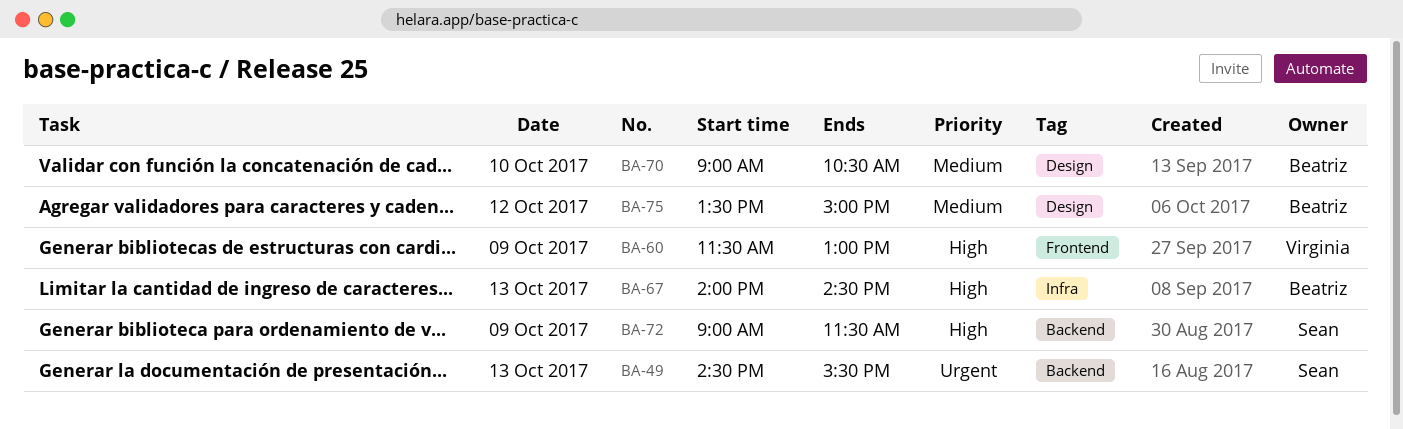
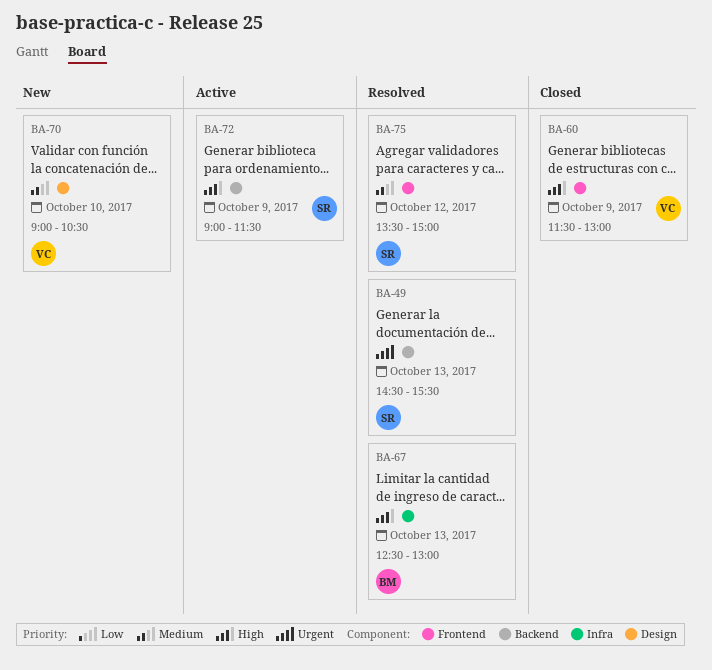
BA-67, begins: 14:00 -> 12:30
BA-67, ends: 14:30 -> 13:00
BA-70, owner: Beatriz -> Virginia
BA-75, owner: Beatriz -> Sean
BA-75, label: Design -> Frontend

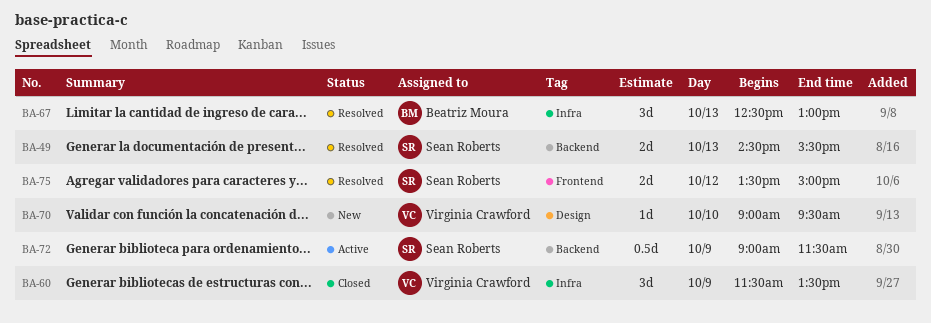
BA-60, label: Frontend -> Infra
BA-60, ends: 13:00 -> 13:30
BA-70, ends: 10:30 -> 09:30

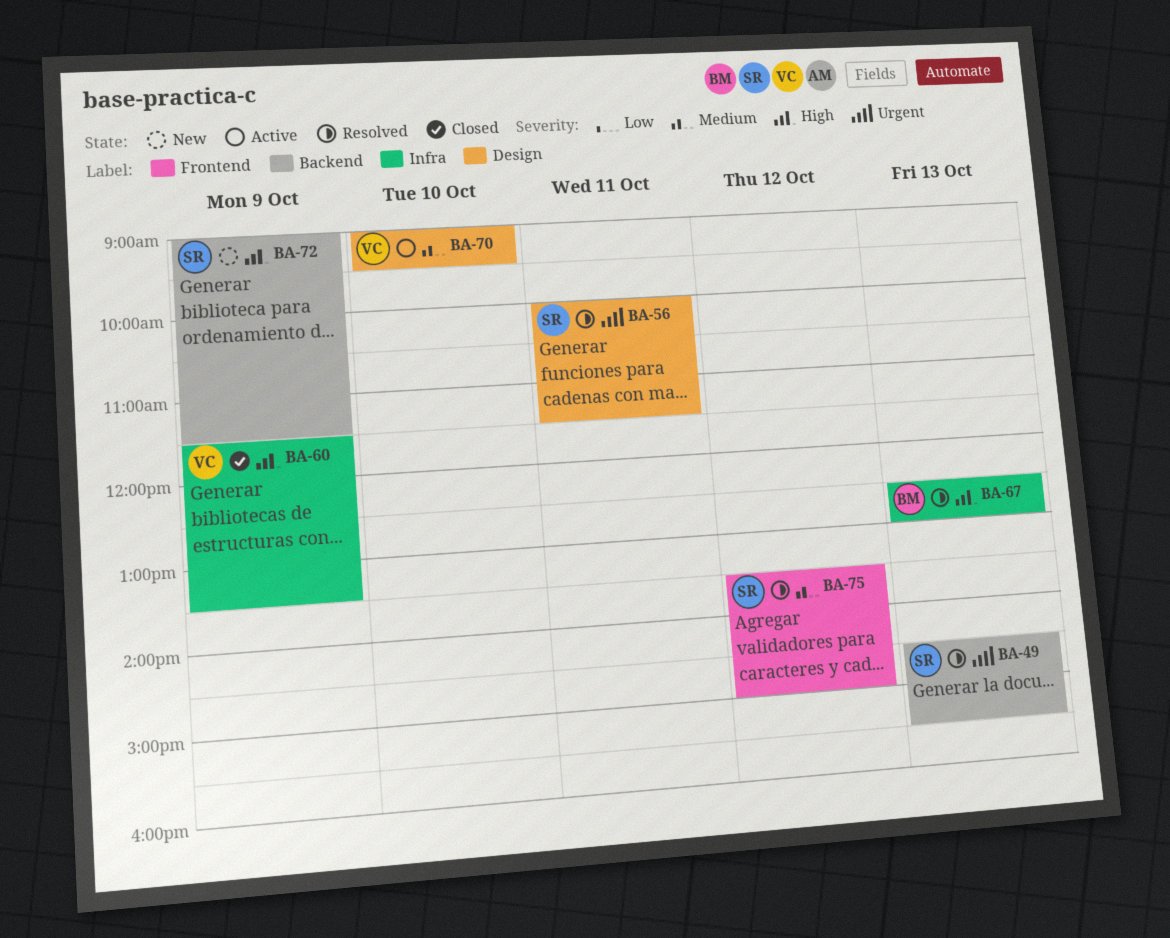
BA-56: none -> present
BA-70, status: New -> Active
BA-72, status: Active -> New

